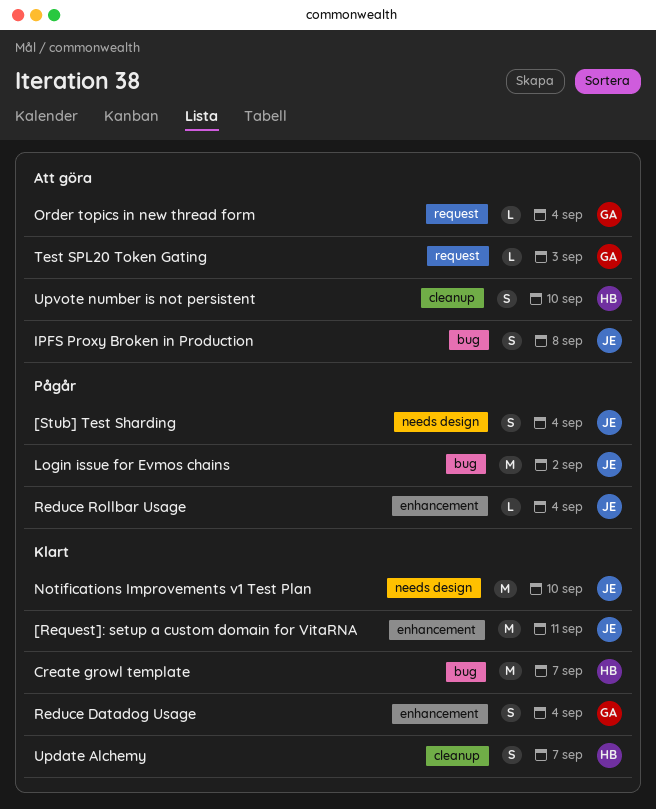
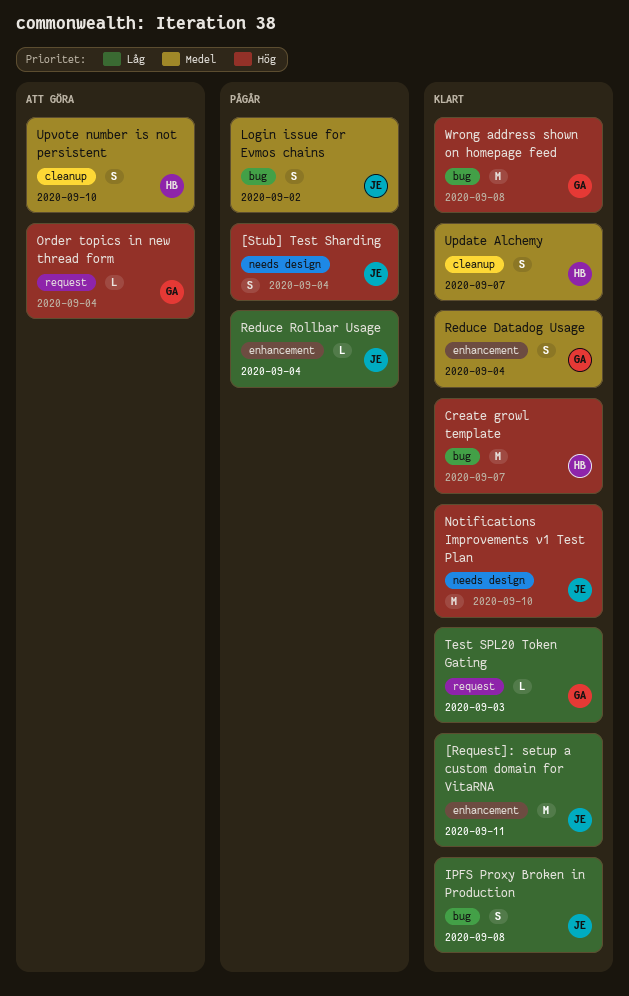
IPFS Proxy Broken in Production, status: Att göra -> Klart
Login issue for Evmos chains, estimate: M -> S
Test SPL20 Token Gating, status: Att göra -> Klart
Wrong address shown on homepage feed: none -> present

